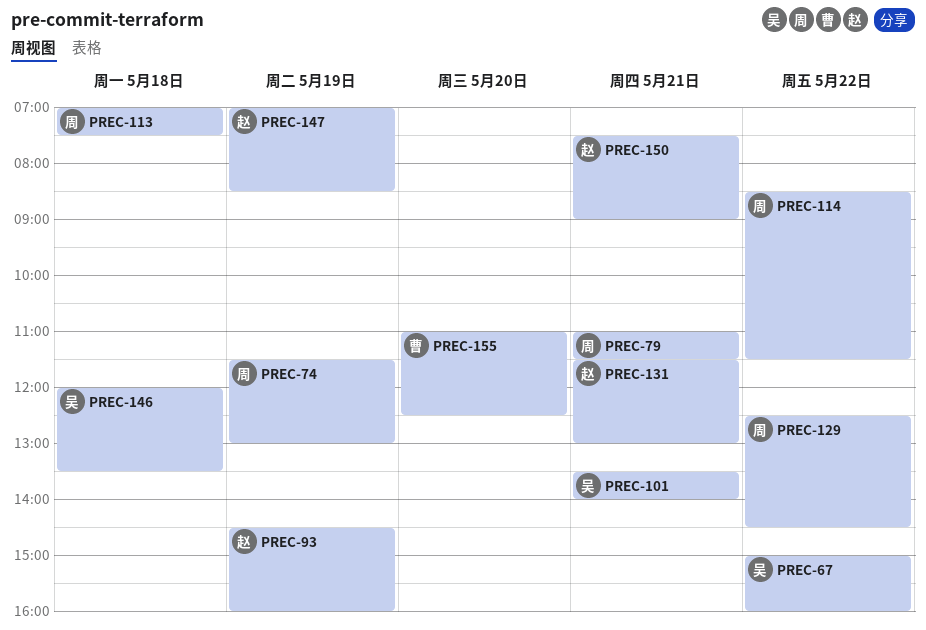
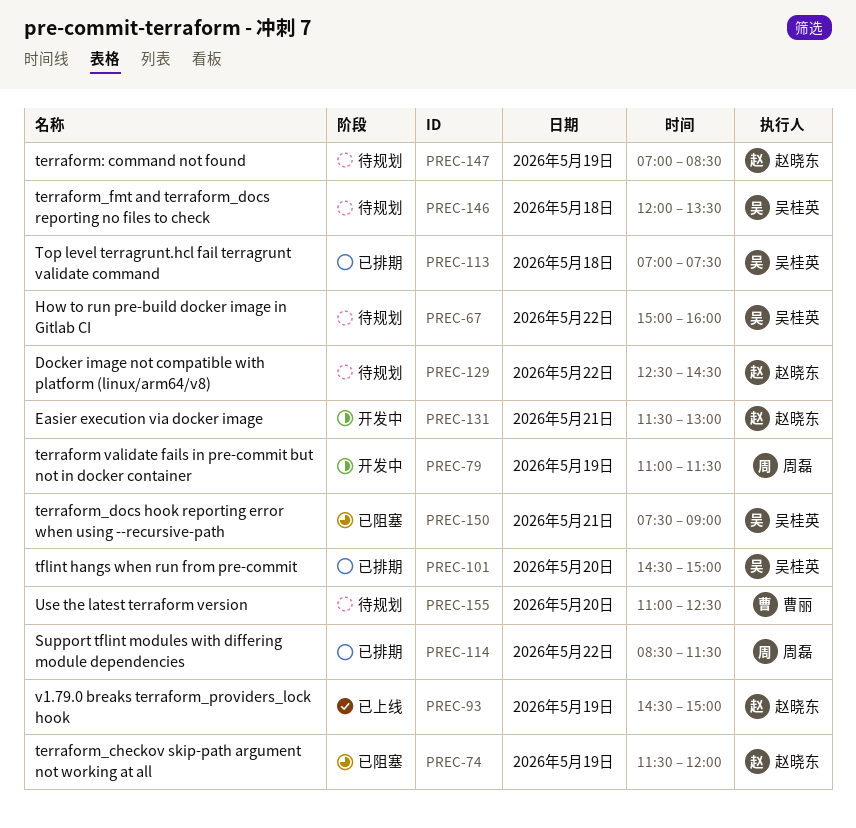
PREC-74, owner: 周磊 -> 赵晓东
PREC-74, ends: 13:00 -> 12:00
PREC-79, day: May 21 -> May 19
PREC-93, ends: 16:00 -> 15:00
PREC-101, day: May 21 -> May 20
PREC-101, begins: 13:30 -> 14:30
PREC-101, ends: 14:00 -> 15:00
PREC-113, owner: 周磊 -> 吴桂英
PREC-129, owner: 周磊 -> 赵晓东
PREC-150, owner: 赵晓东 -> 吴桂英

